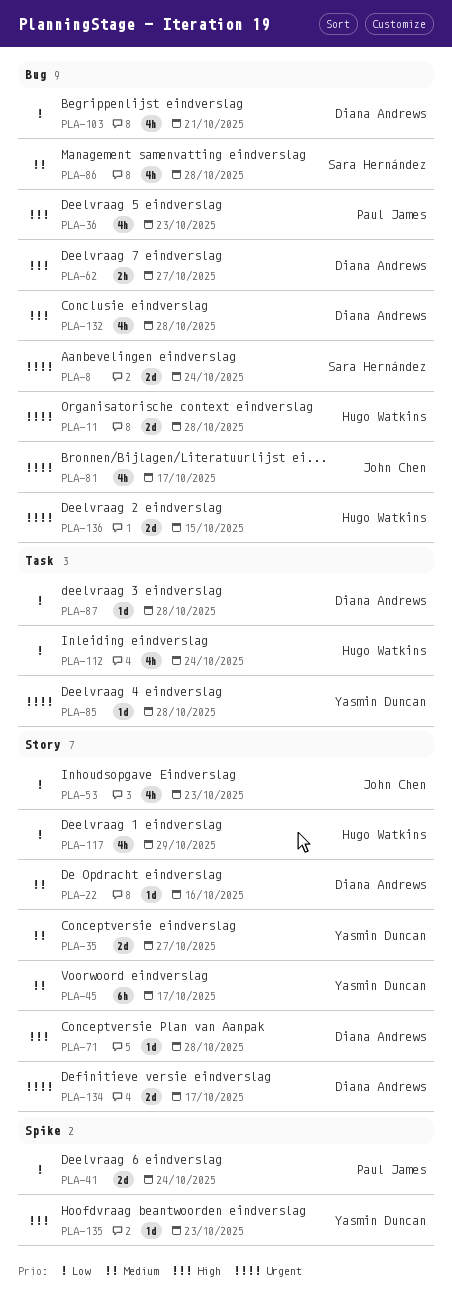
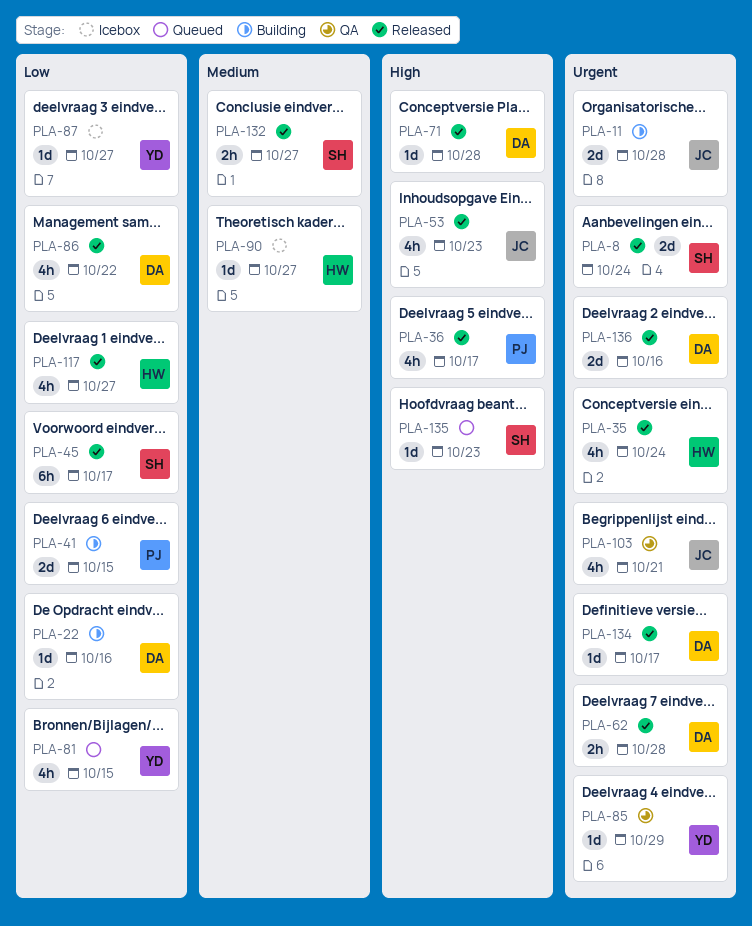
PLA-11, owner: Hugo Watkins -> John Chen
PLA-22, priority: Medium -> Low
PLA-35, owner: Yasmin Duncan -> Hugo Watkins
PLA-35, priority: Medium -> Urgent
PLA-35, estimate: 2d -> 4h
PLA-35, due: Oct 27 -> Oct 24
PLA-36, due: Oct 23 -> Oct 17
PLA-41, due: Oct 24 -> Oct 15
PLA-45, owner: Yasmin Duncan -> Sara Hernández
PLA-45, priority: Medium -> Low
PLA-53, priority: Low -> High
PLA-62, priority: High -> Urgent
PLA-62, due: Oct 27 -> Oct 28
PLA-81, owner: John Chen -> Yasmin Duncan
PLA-81, priority: Urgent -> Low
PLA-81, due: Oct 17 -> Oct 15
PLA-85, due: Oct 28 -> Oct 29
PLA-86, owner: Sara Hernández -> Diana Andrews
PLA-86, priority: Medium -> Low
PLA-86, due: Oct 28 -> Oct 22
PLA-87, owner: Diana Andrews -> Yasmin Duncan
PLA-87, due: Oct 28 -> Oct 27
PLA-90: none -> present
PLA-103, owner: Diana Andrews -> John Chen
PLA-103, priority: Low -> Urgent
PLA-112: present -> none
PLA-117, due: Oct 29 -> Oct 27
PLA-132, owner: Diana Andrews -> Sara Hernández
PLA-132, priority: High -> Medium
PLA-132, estimate: 4h -> 2h
PLA-132, due: Oct 28 -> Oct 27
PLA-134, estimate: 2d -> 1d
PLA-135, owner: Yasmin Duncan -> Sara Hernández
PLA-136, owner: Hugo Watkins -> Diana Andrews
PLA-136, due: Oct 15 -> Oct 16

